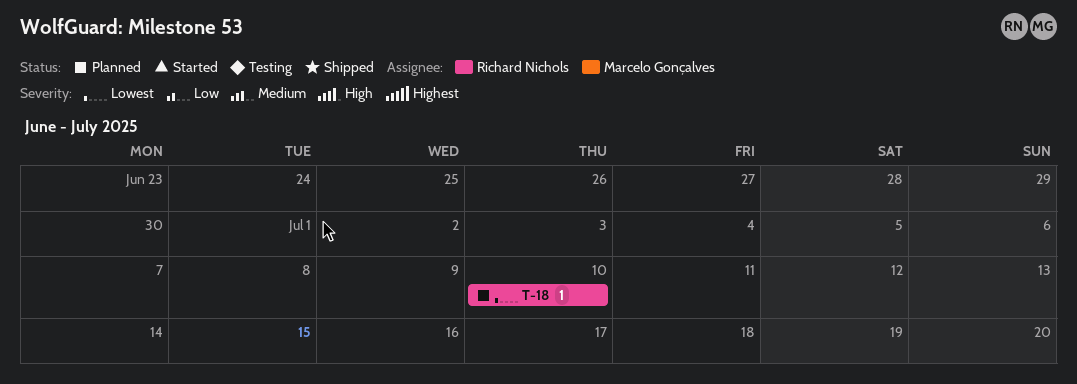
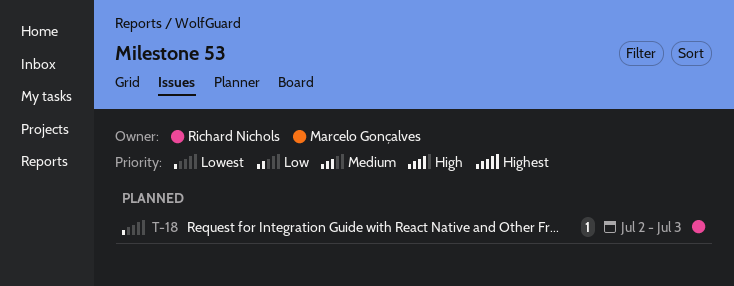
T-18, start: Jul 10 -> Jul 2
T-18, due: Jul 10 -> Jul 3

